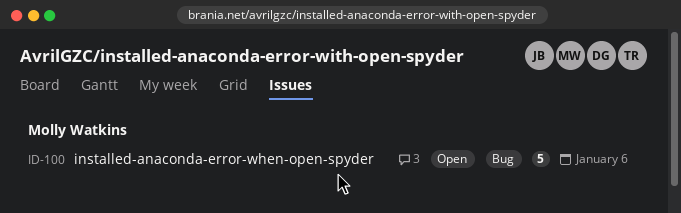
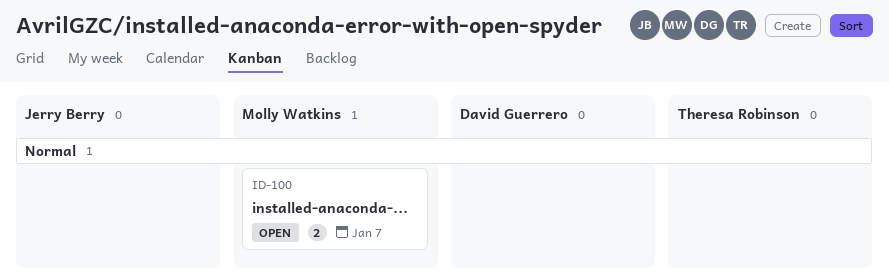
ID-100, estimate: 5 -> 2
ID-100, due: Jan 6 -> Jan 7

